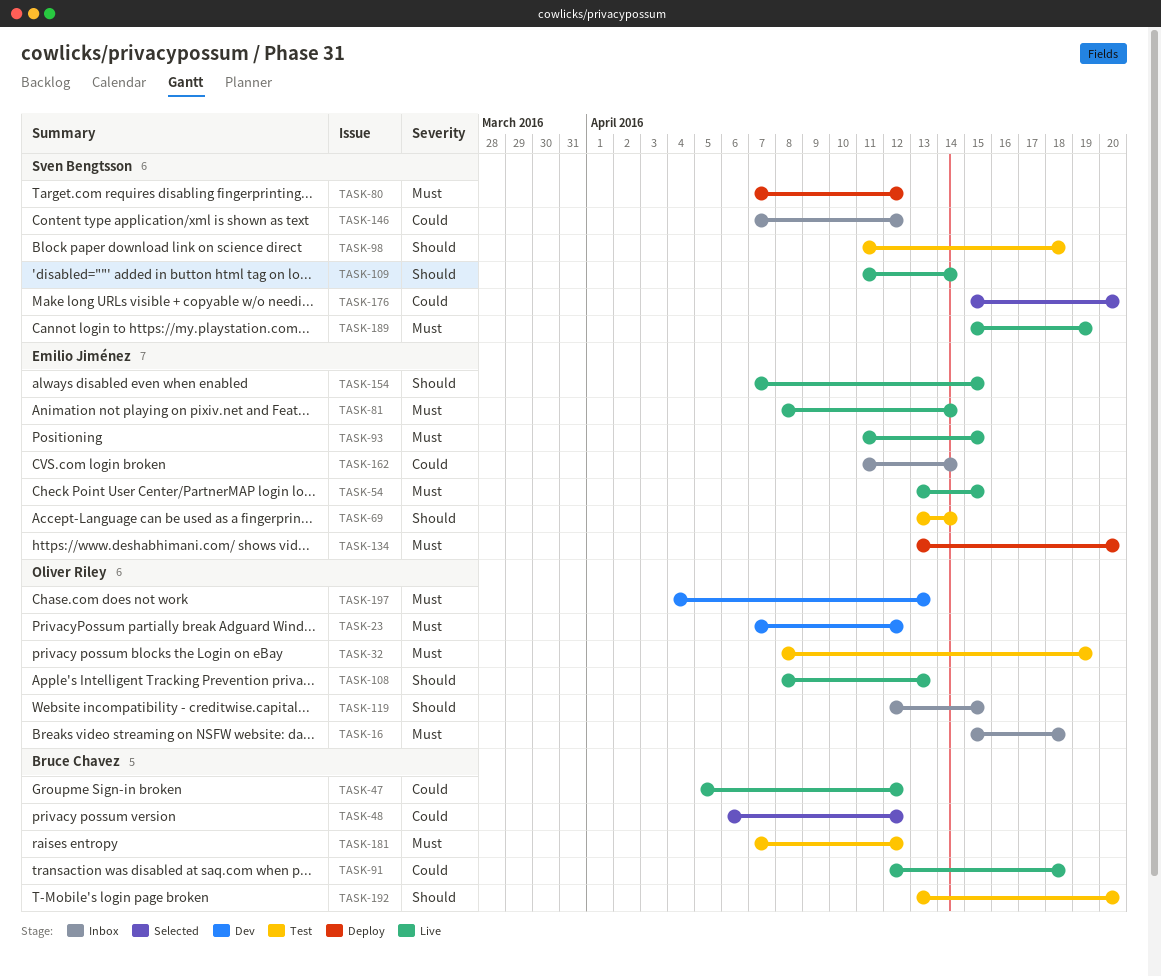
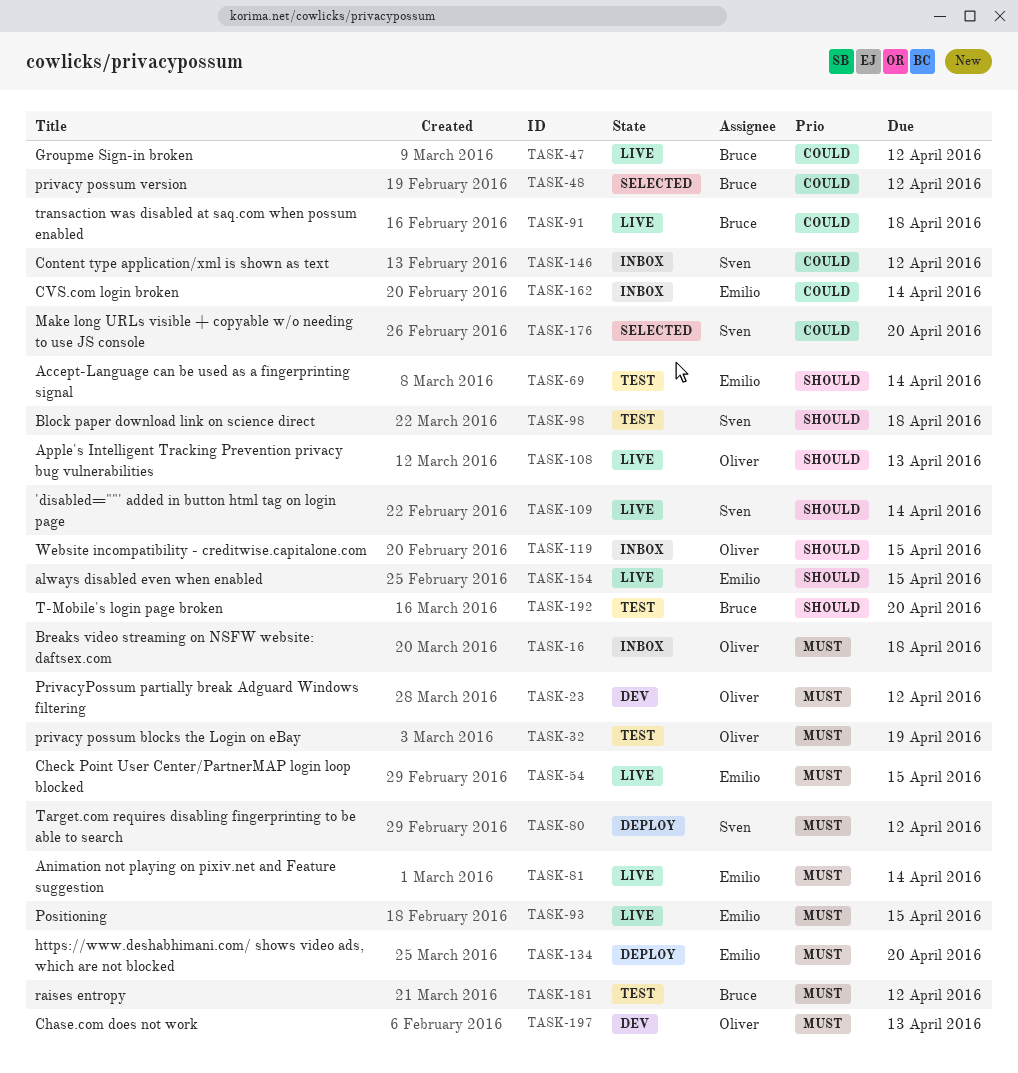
TASK-189: present -> none

